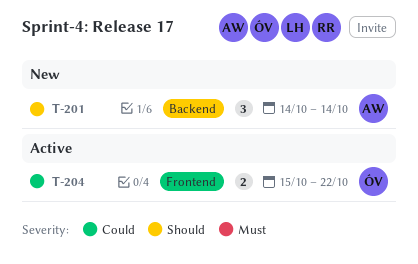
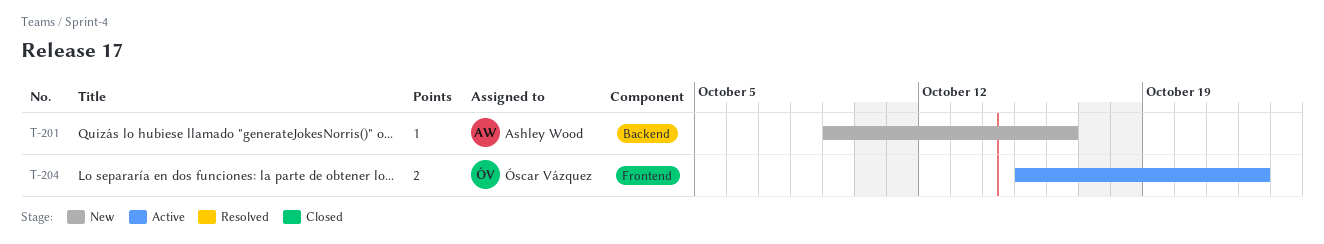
T-201, estimate: 3 -> 1
T-201, start: Oct 14 -> Oct 9
T-201, due: Oct 14 -> Oct 16

